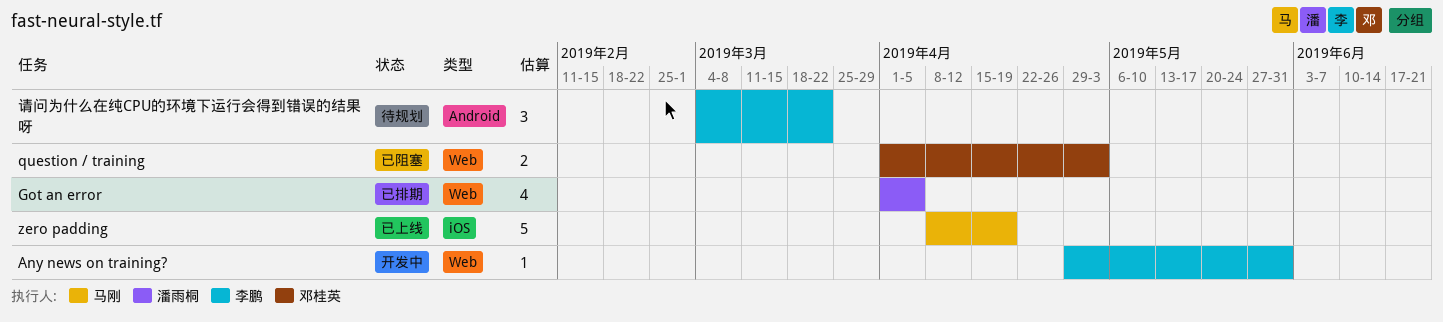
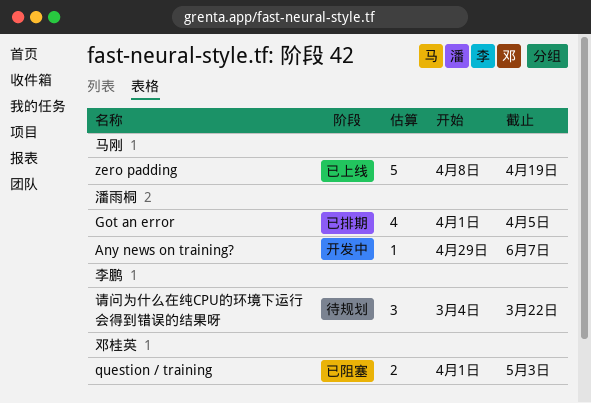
Any news on training?, owner: 李鹏 -> 潘雨桐
Any news on training?, due: May 31 -> Jun 7

